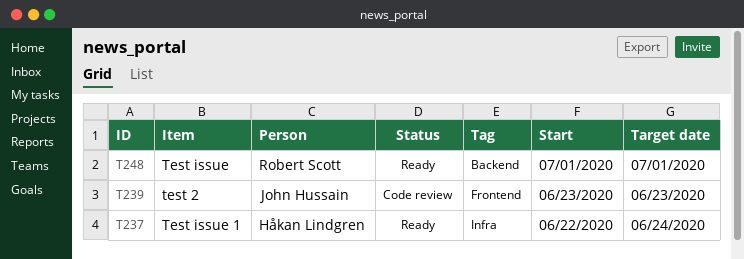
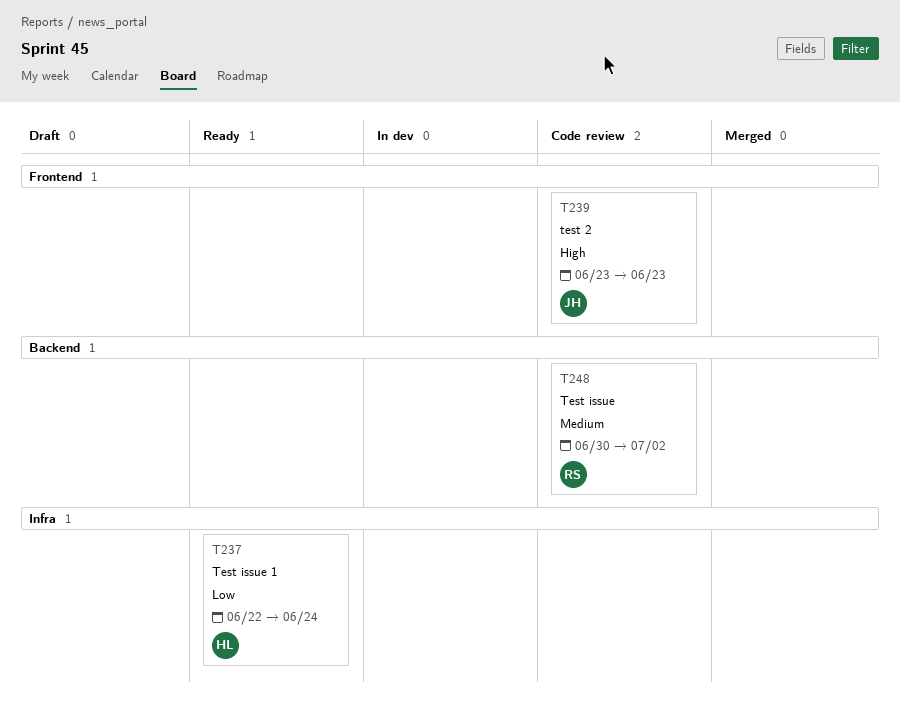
T248, status: Ready -> Code review
T248, start: Jul 1 -> Jun 30
T248, due: Jul 1 -> Jul 2

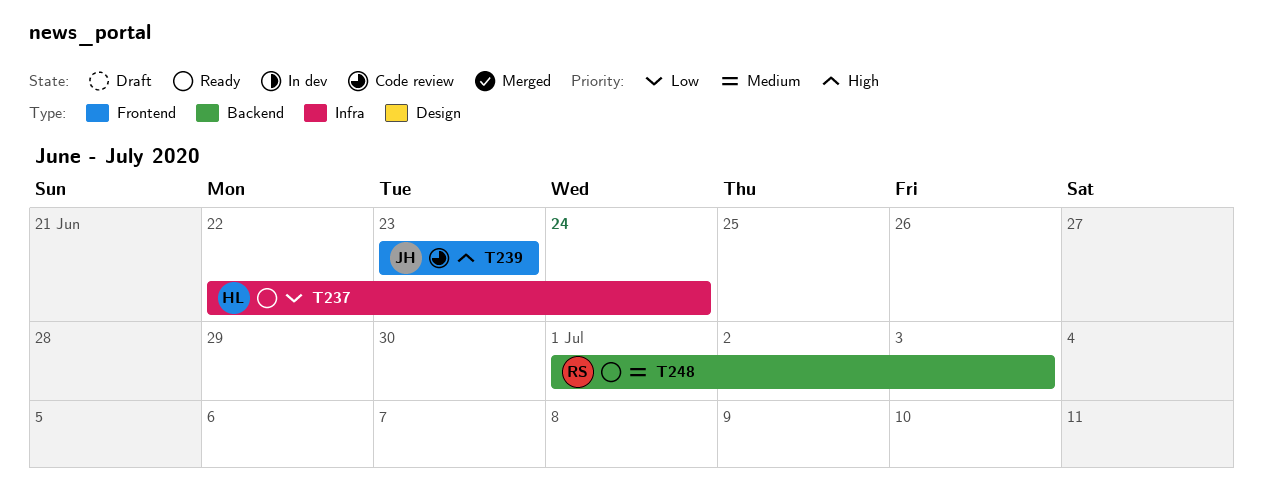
T248, status: Code review -> Ready
T248, start: Jun 30 -> Jul 1
T248, due: Jul 2 -> Jul 3

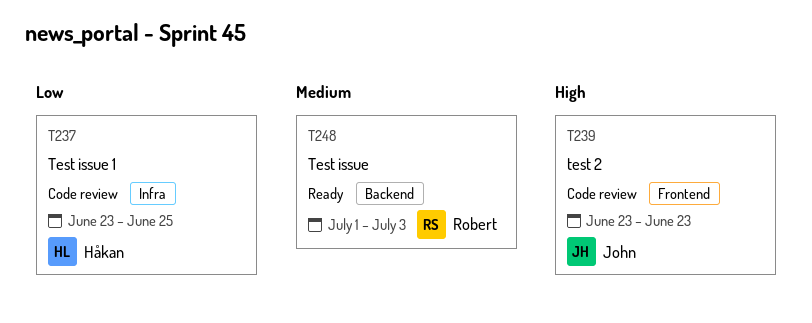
T237, status: Ready -> Code review
T237, start: Jun 22 -> Jun 23
T237, due: Jun 24 -> Jun 25

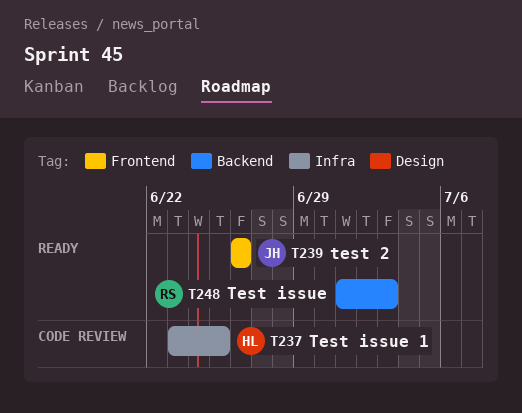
T239, status: Code review -> Ready
T239, start: Jun 23 -> Jun 26
T239, due: Jun 23 -> Jun 26

